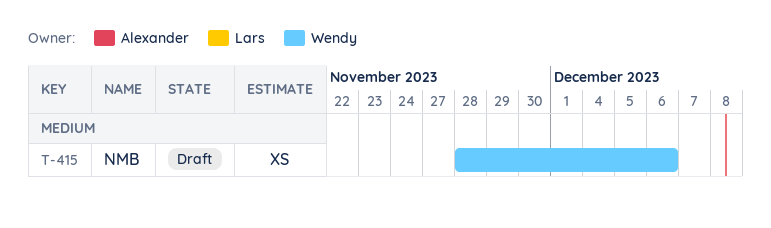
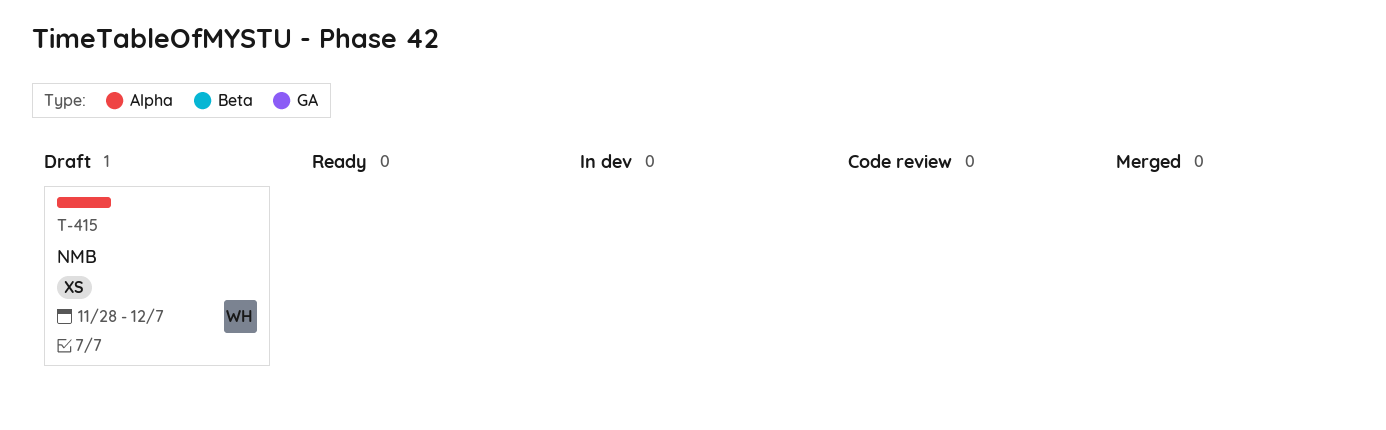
T-415, due: Dec 6 -> Dec 7

